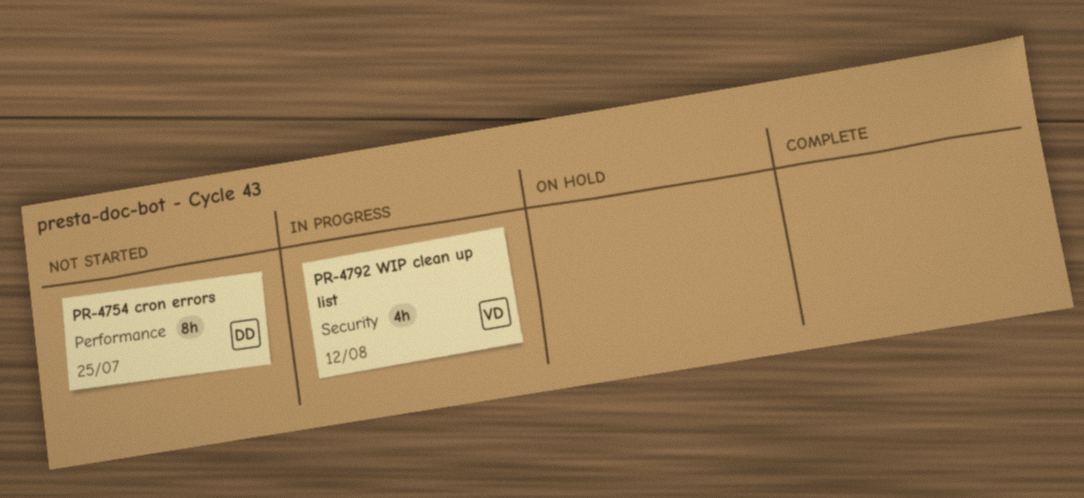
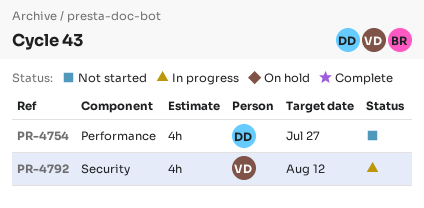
PR-4754, estimate: 8h -> 4h
PR-4754, due: Jul 25 -> Jul 27

